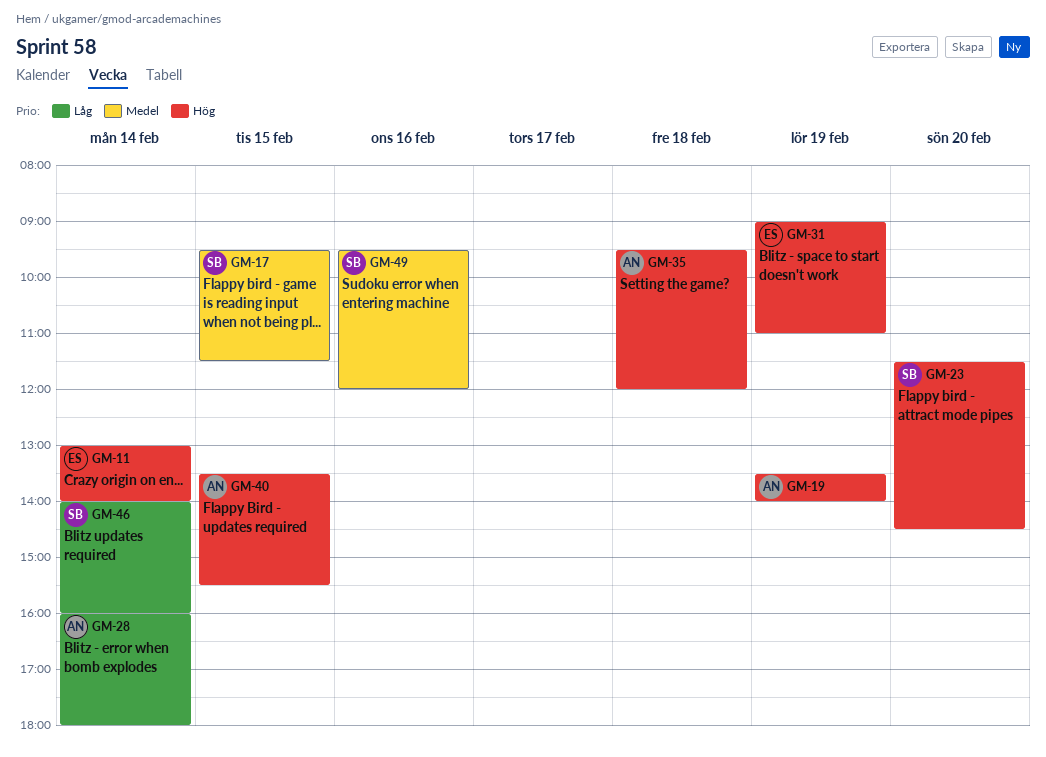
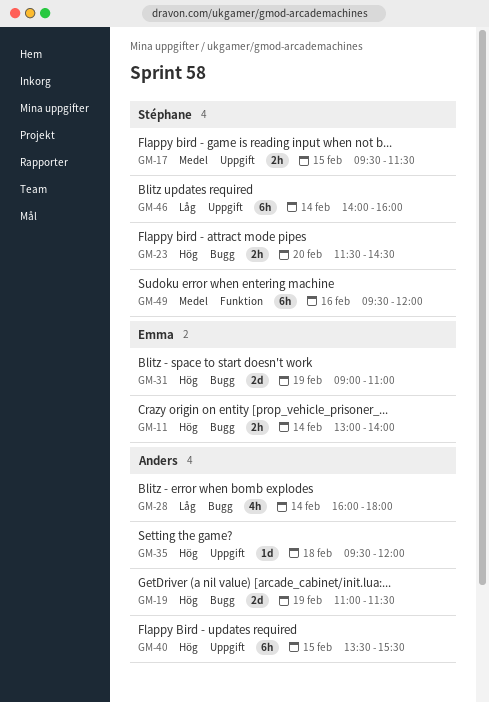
GM-19, begins: 13:30 -> 11:00
GM-19, ends: 14:00 -> 11:30

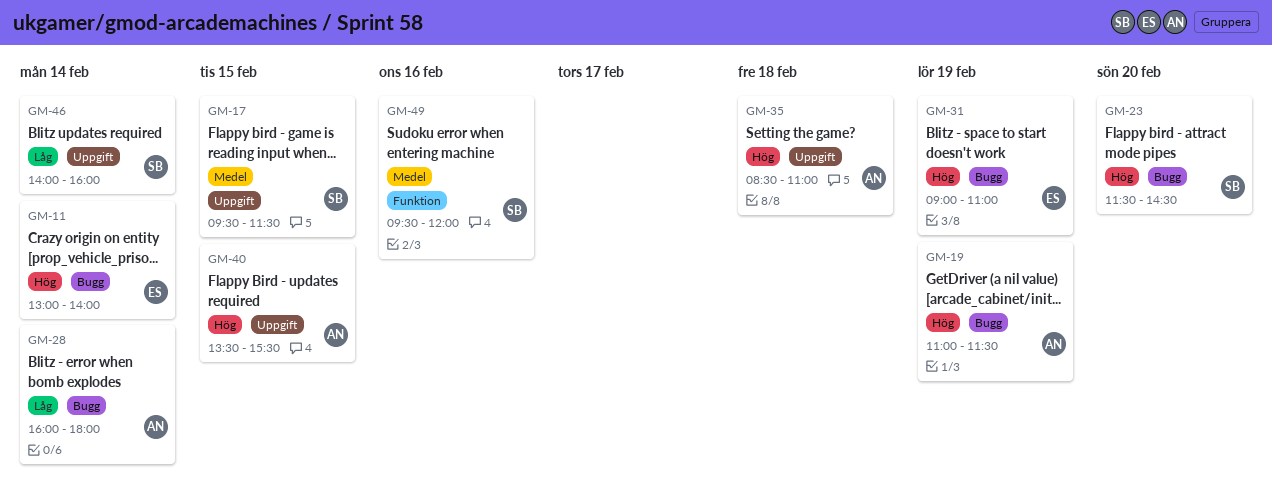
GM-35, begins: 09:30 -> 08:30
GM-35, ends: 12:00 -> 11:00

